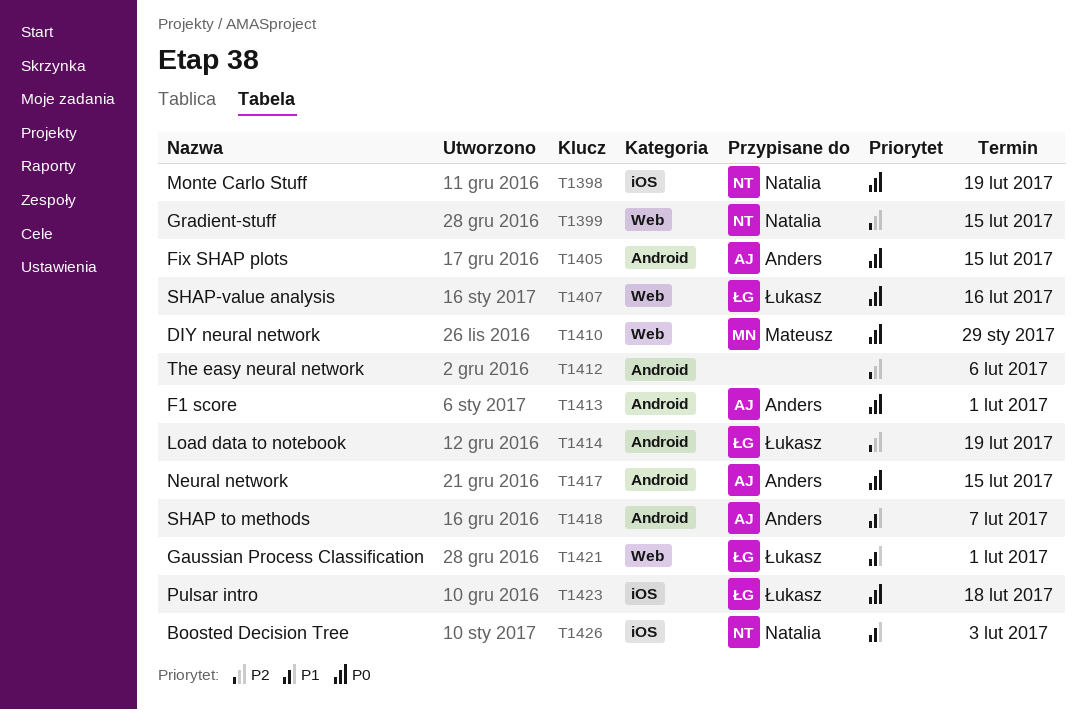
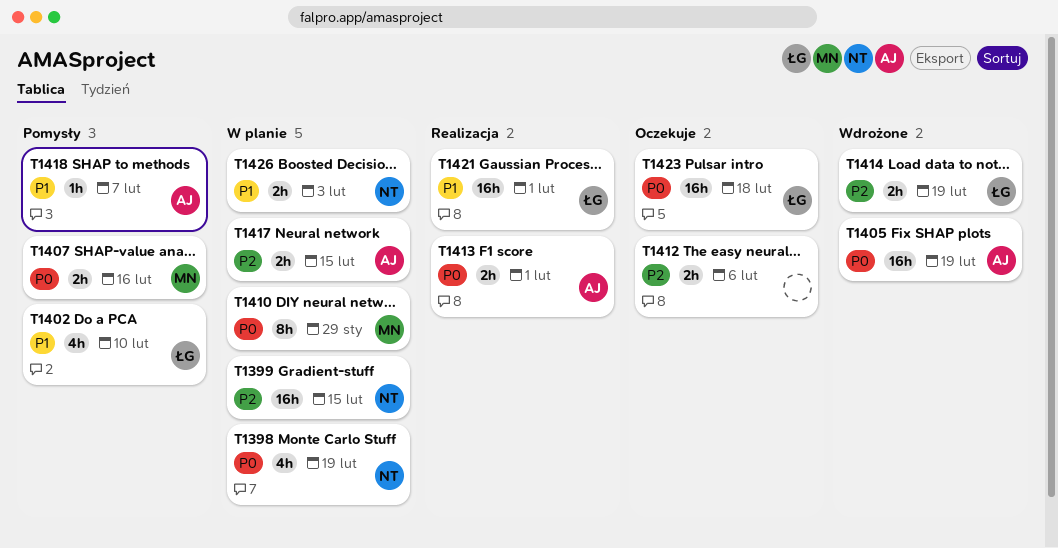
T1402: none -> present
T1405, due: Feb 15 -> Feb 19
T1407, owner: Łukasz -> Mateusz
T1417, priority: P0 -> P2

